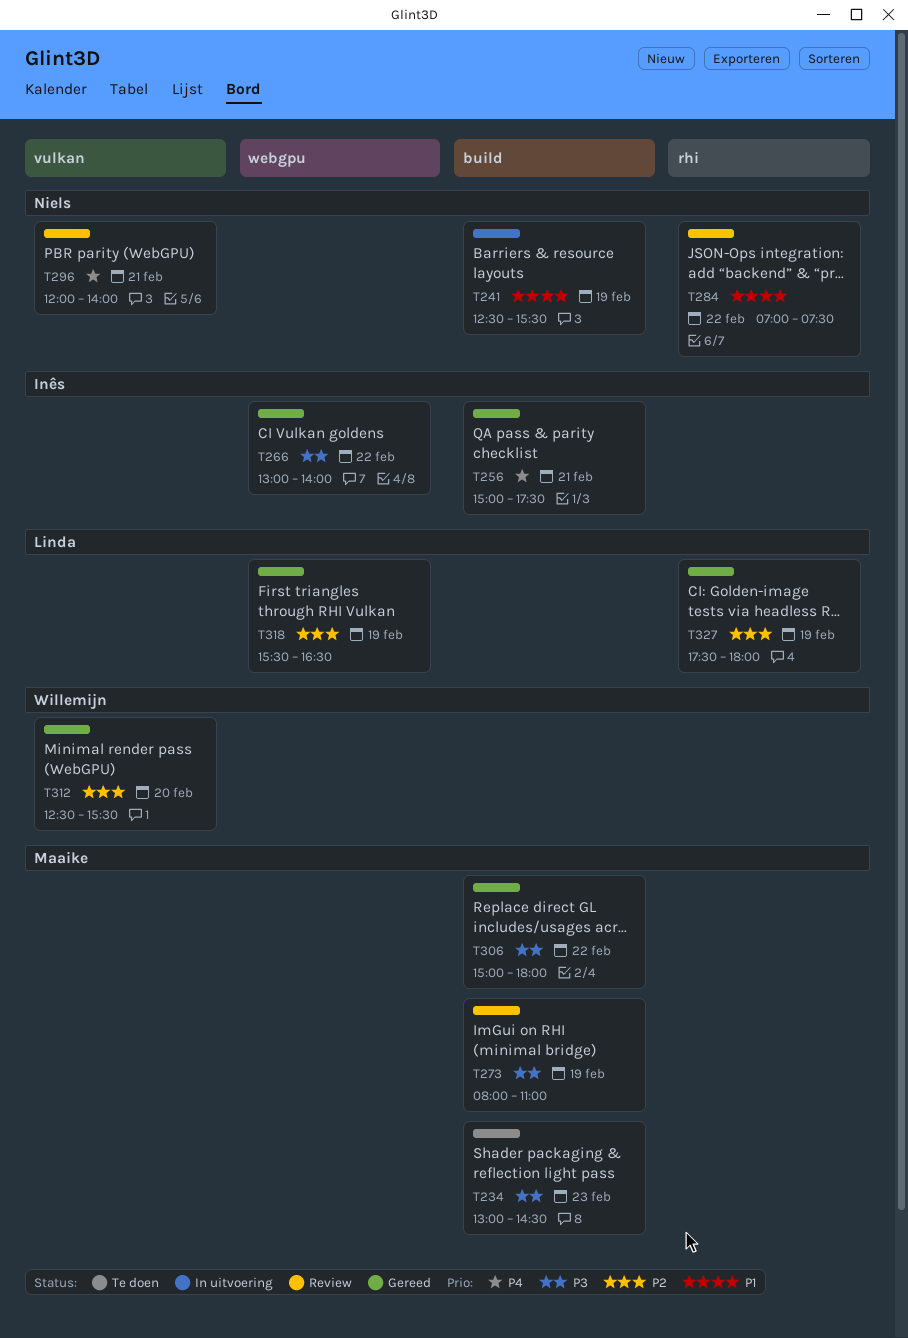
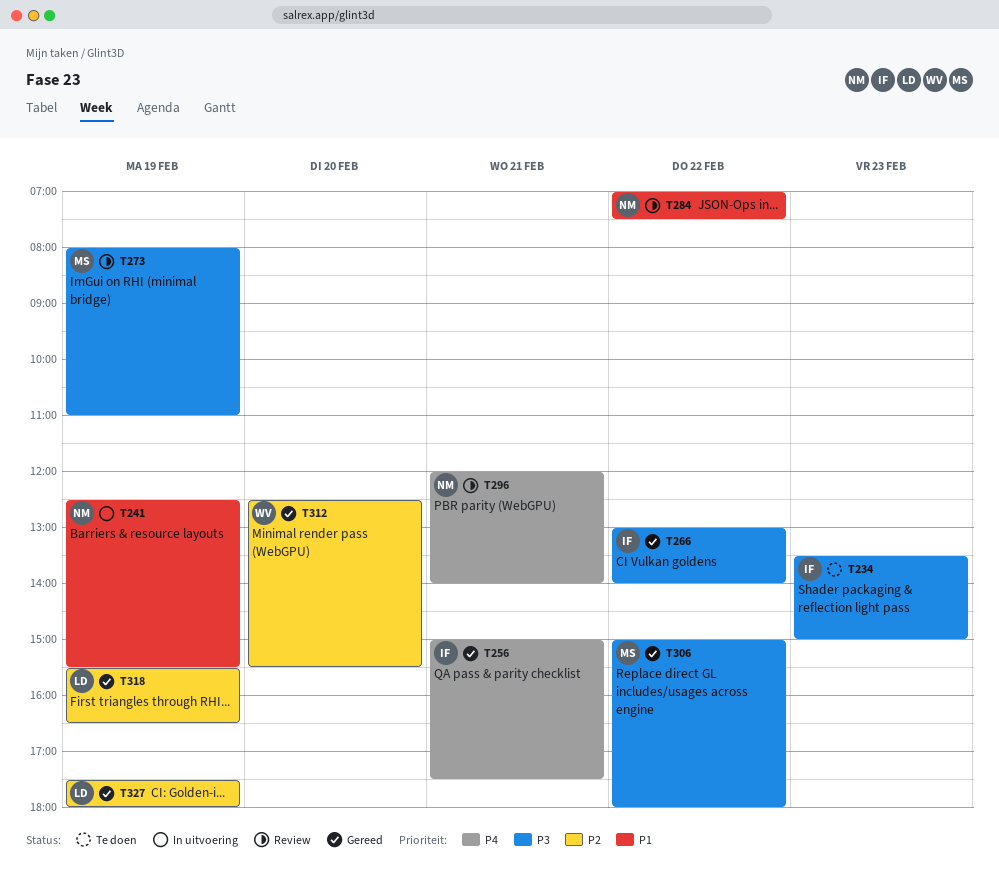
T234, owner: Maaike -> Inês
T234, begins: 13:00 -> 13:30
T234, ends: 14:30 -> 15:00

